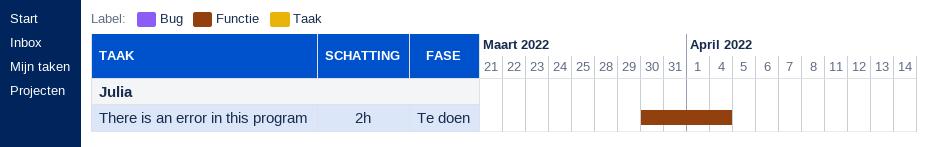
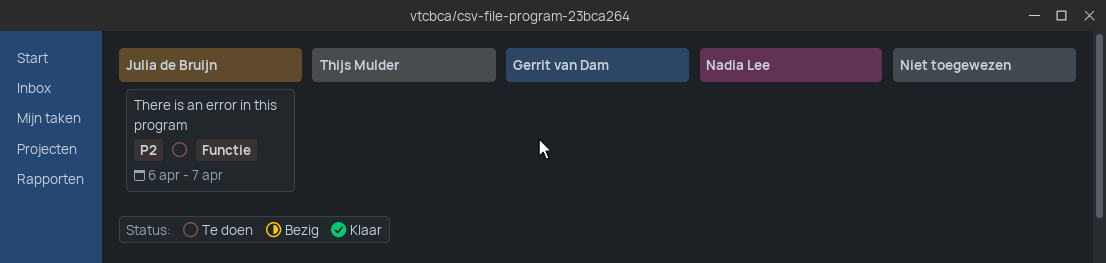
There is an error in this program, start: Mar 30 -> Apr 6
There is an error in this program, due: Apr 4 -> Apr 7

